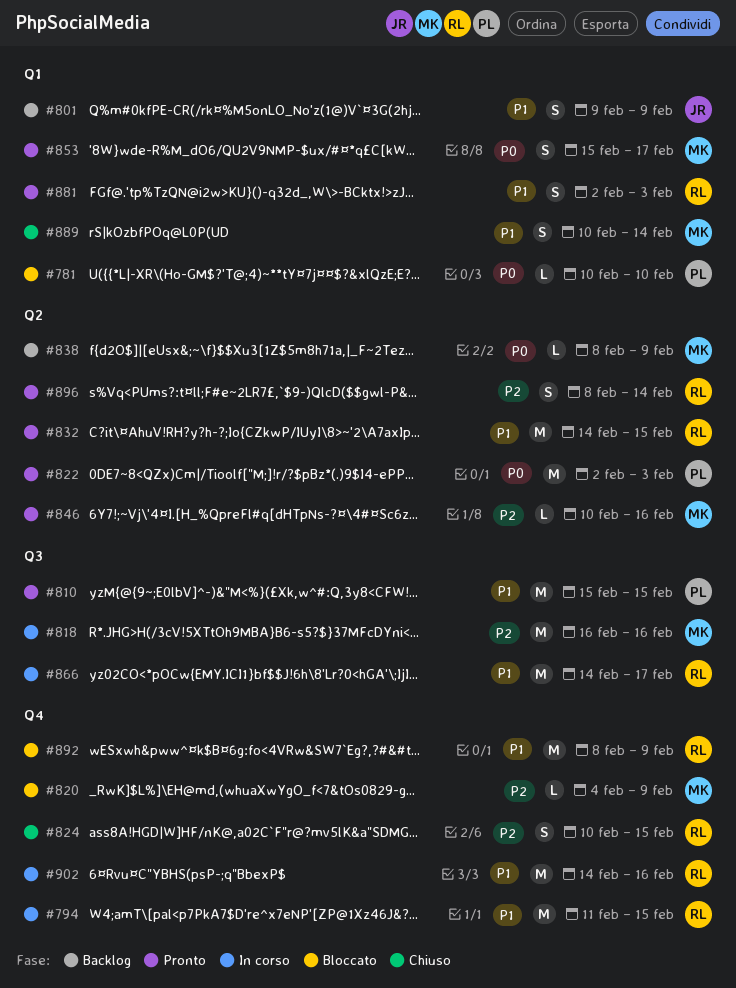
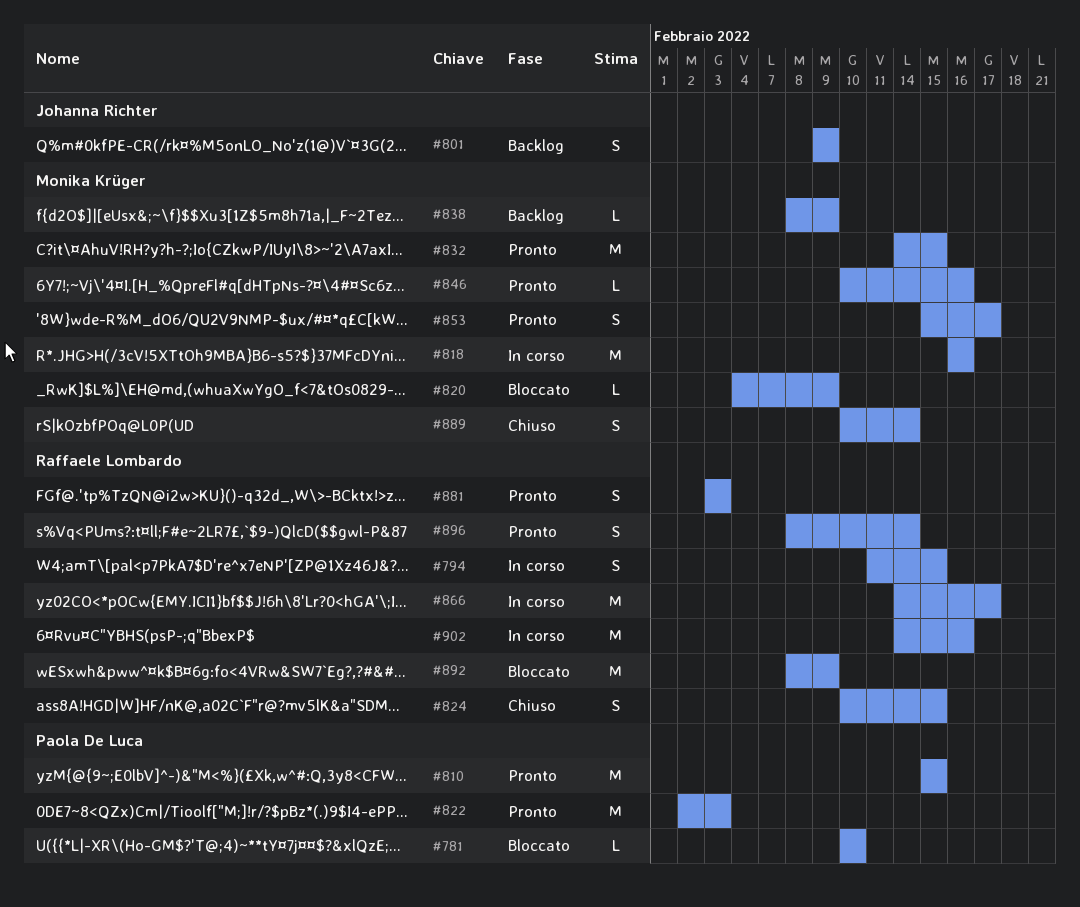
#794, estimate: M -> S
#832, owner: Raffaele Lombardo -> Monika Krüger
#881, start: Feb 2 -> Feb 3

